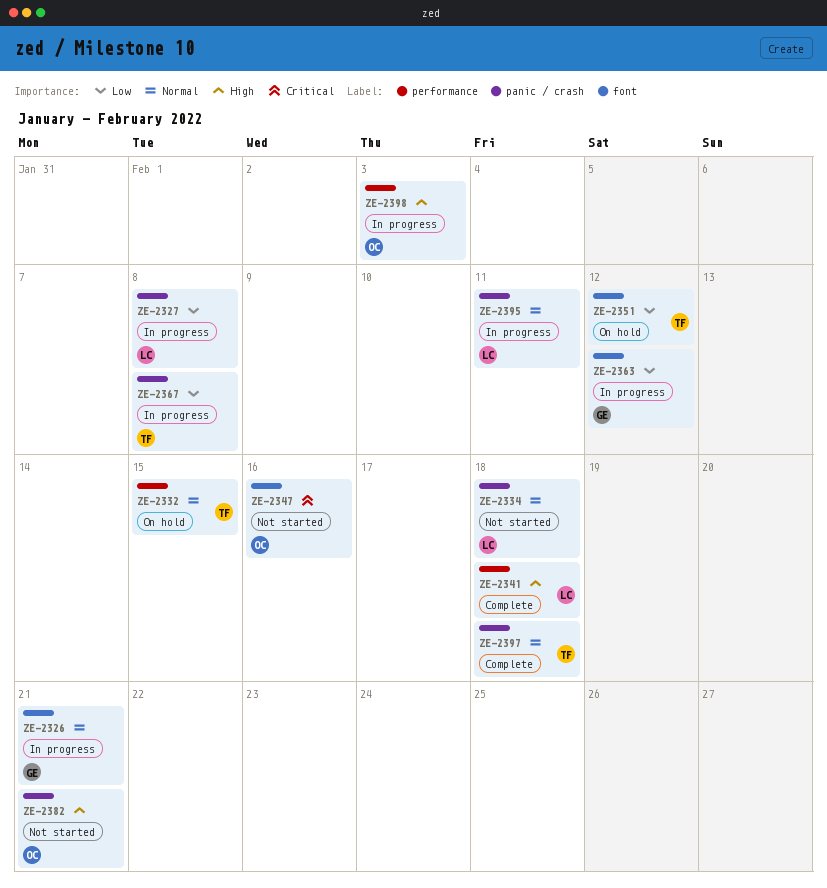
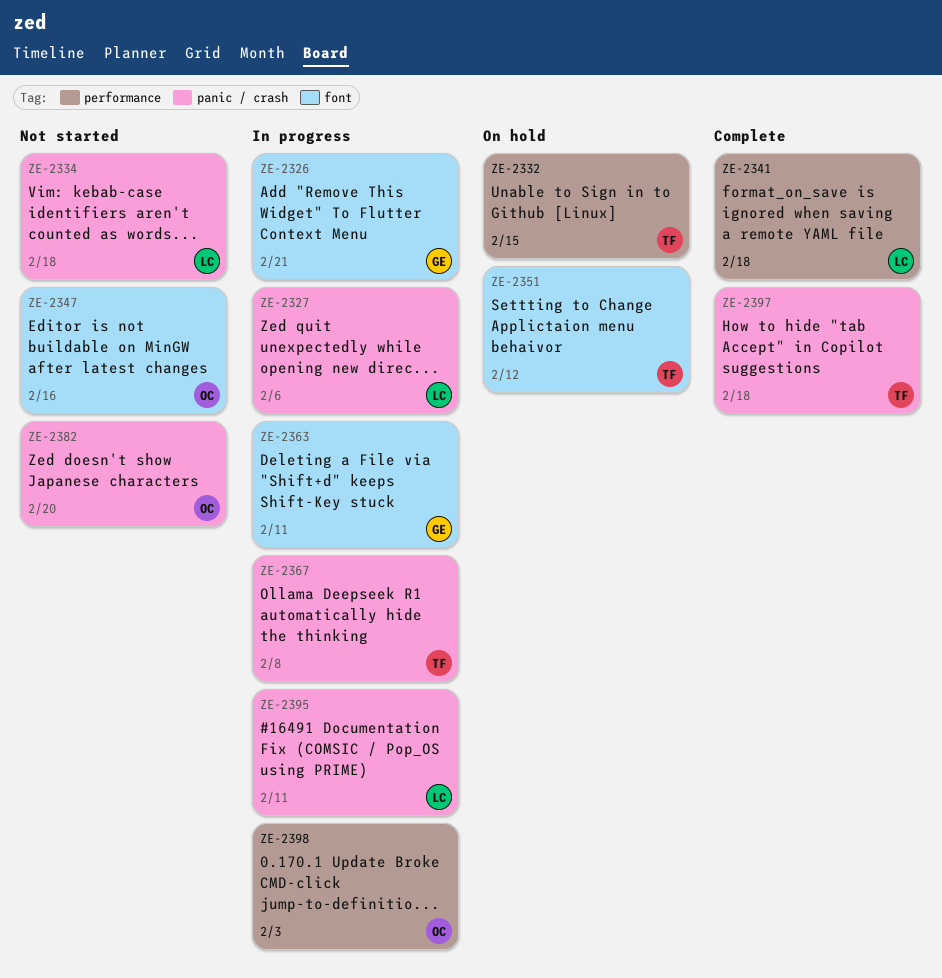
ZE-2327, due: Feb 8 -> Feb 6
ZE-2363, due: Feb 12 -> Feb 11
ZE-2382, due: Feb 21 -> Feb 20

